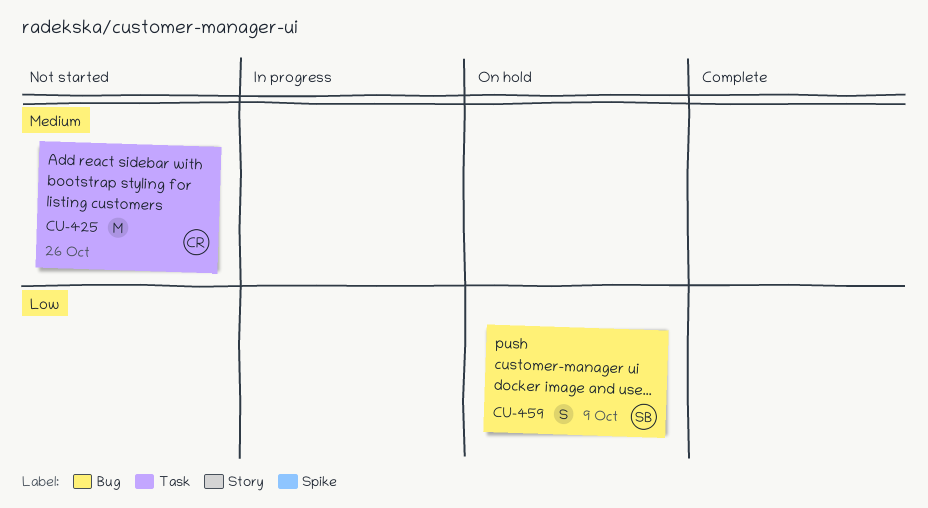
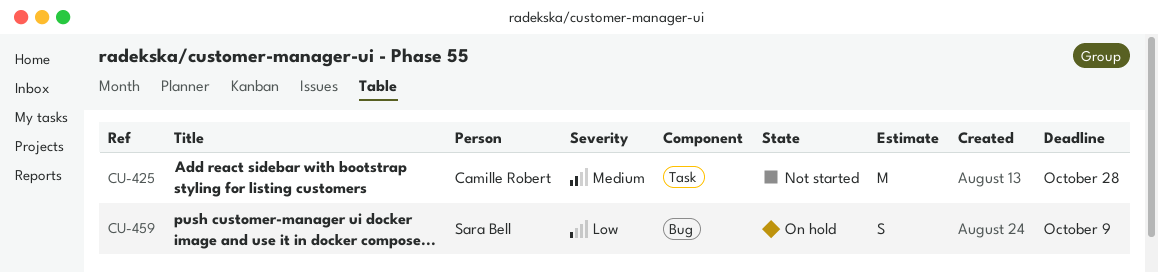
CU-425, due: Oct 26 -> Oct 28

